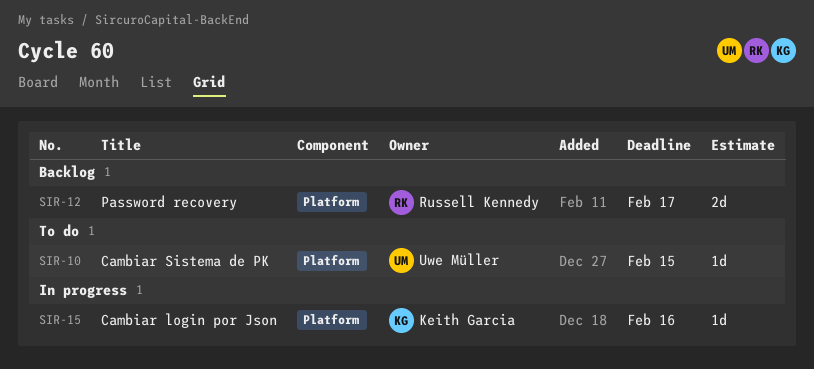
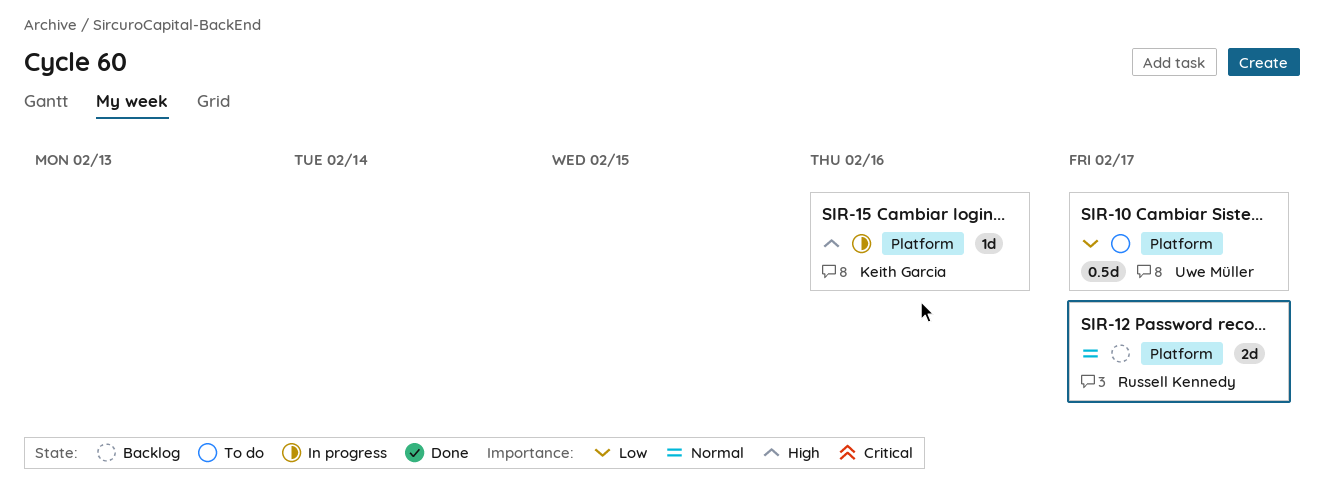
SIR-10, estimate: 1d -> 0.5d
SIR-10, due: Feb 15 -> Feb 17

